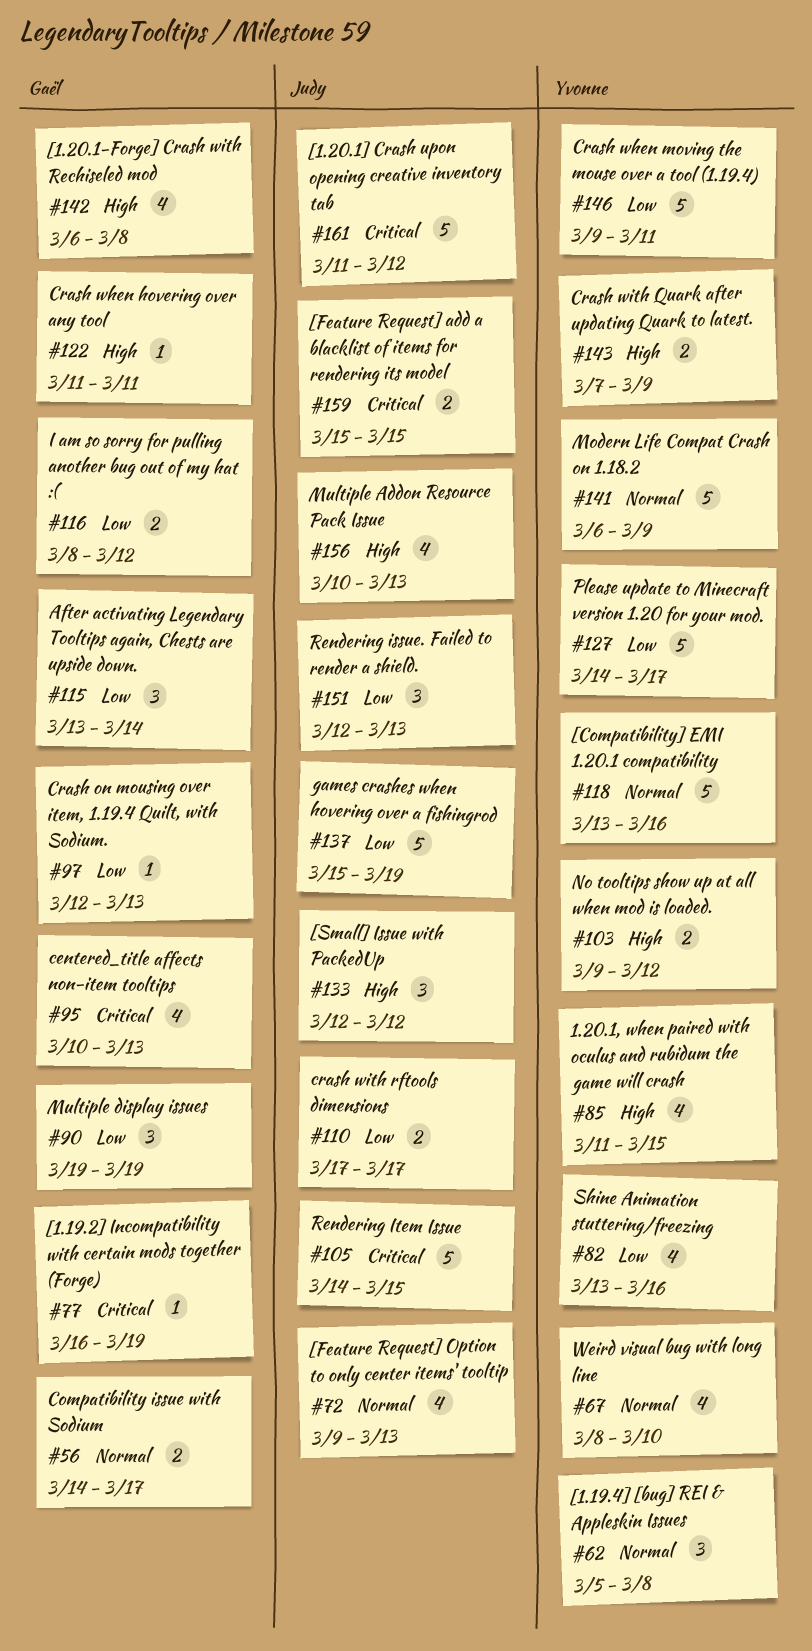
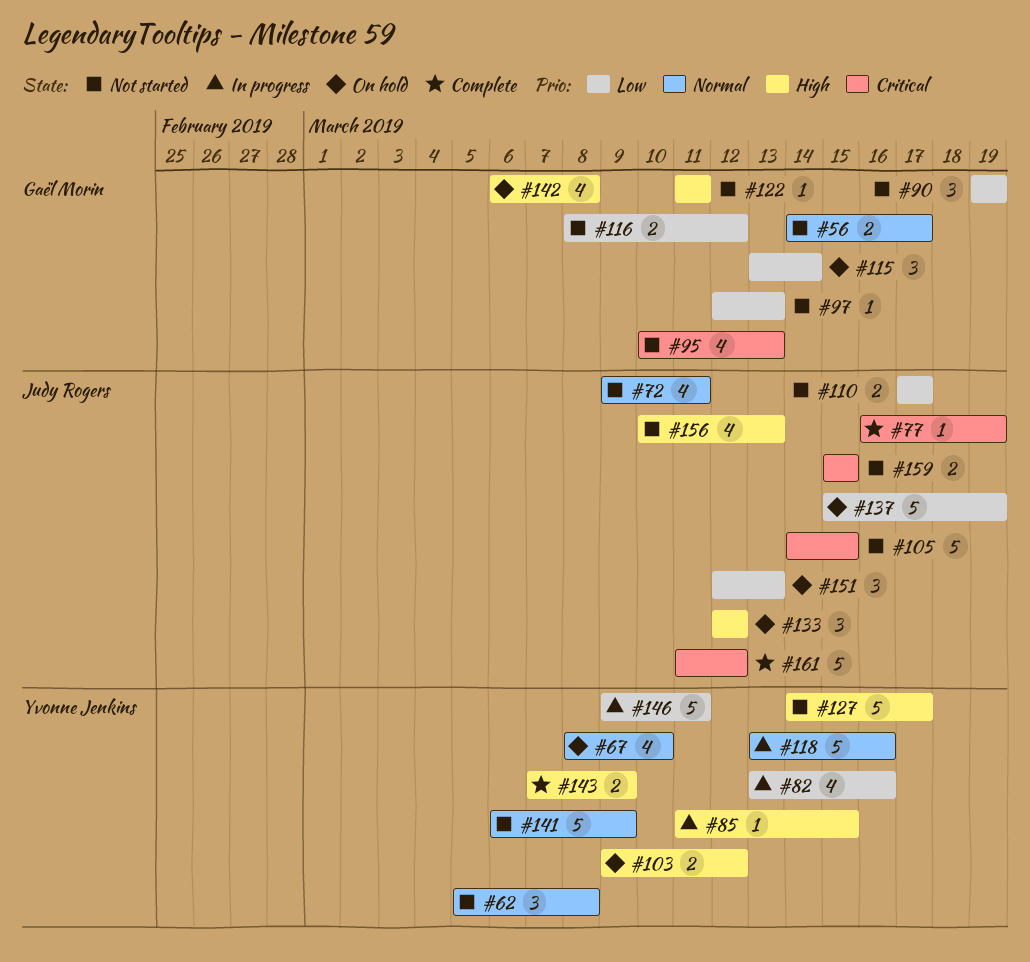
#72, due: Mar 13 -> Mar 11
#77, owner: Gaël Morin -> Judy Rogers
#85, estimate: 4 -> 1
#127, priority: Low -> High

